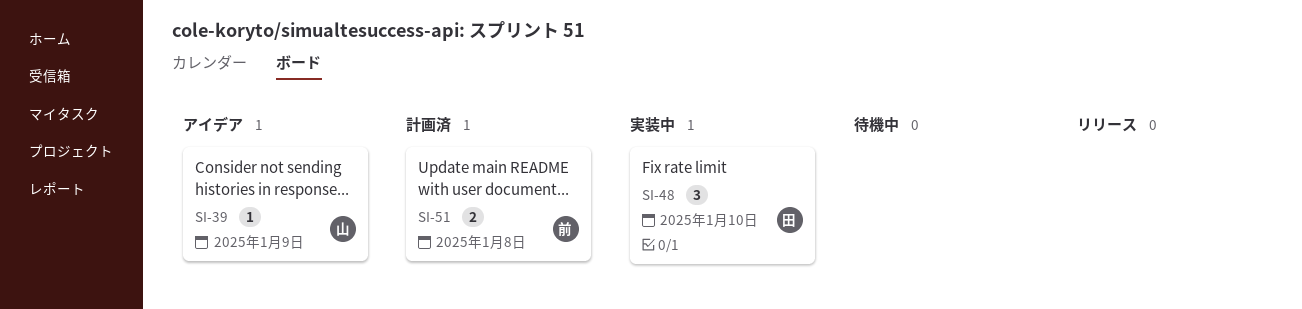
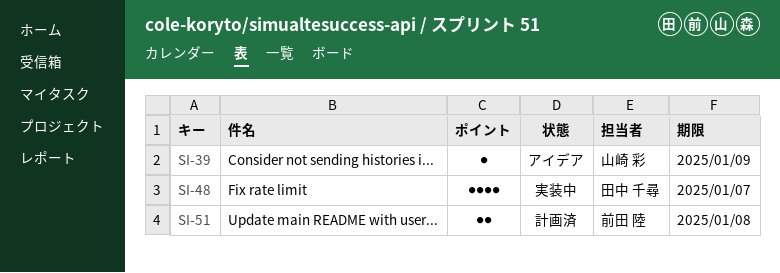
SI-48, estimate: 3 -> 4
SI-48, due: Jan 10 -> Jan 7

